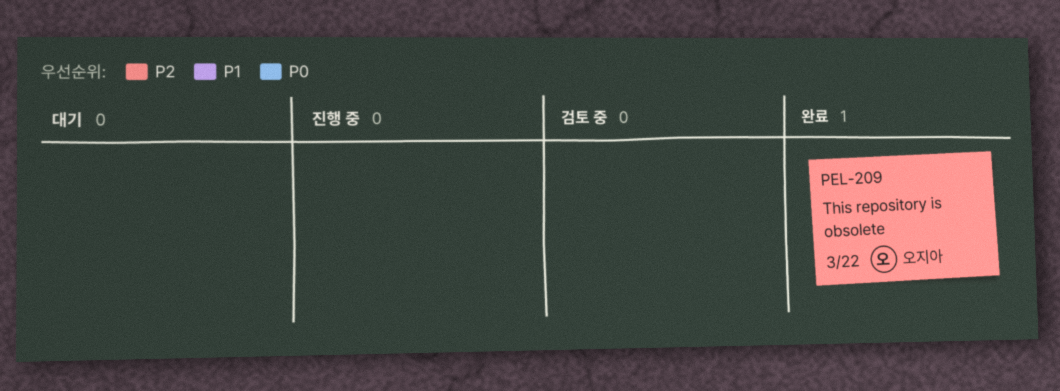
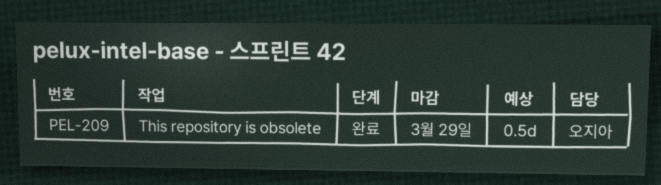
PEL-209, due: Mar 22 -> Mar 29

